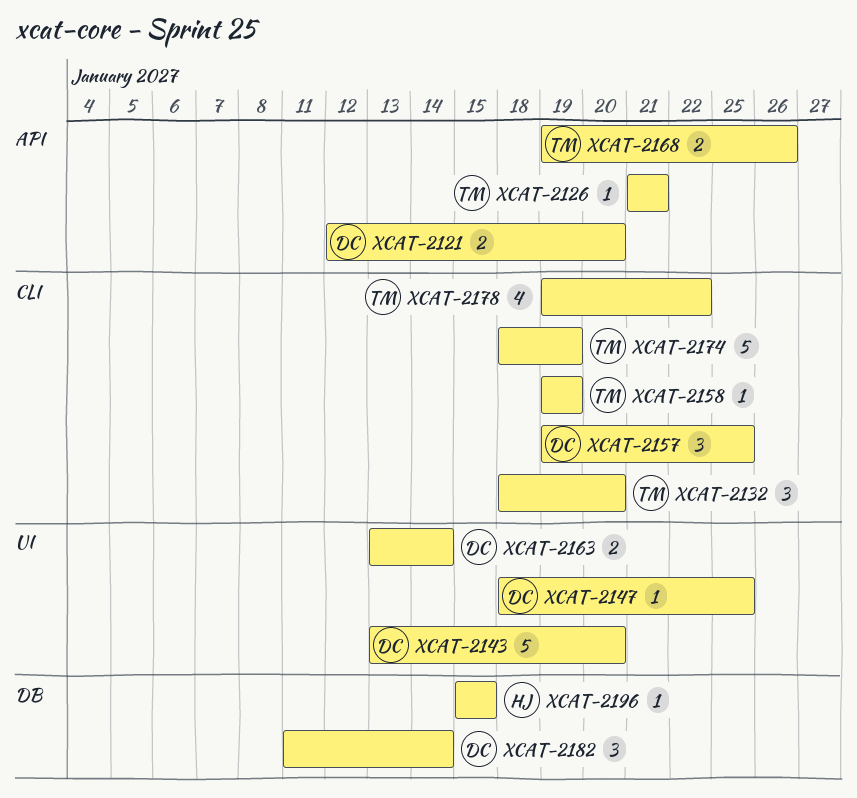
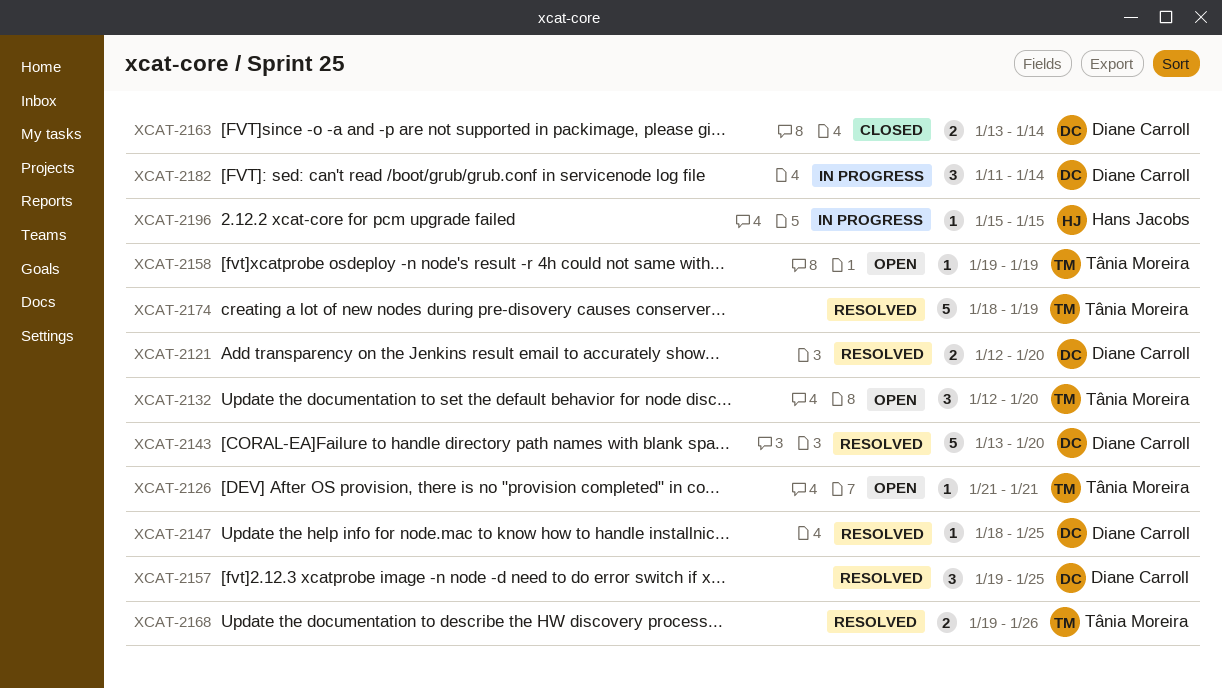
XCAT-2132, start: Jan 18 -> Jan 12
XCAT-2178: present -> none

